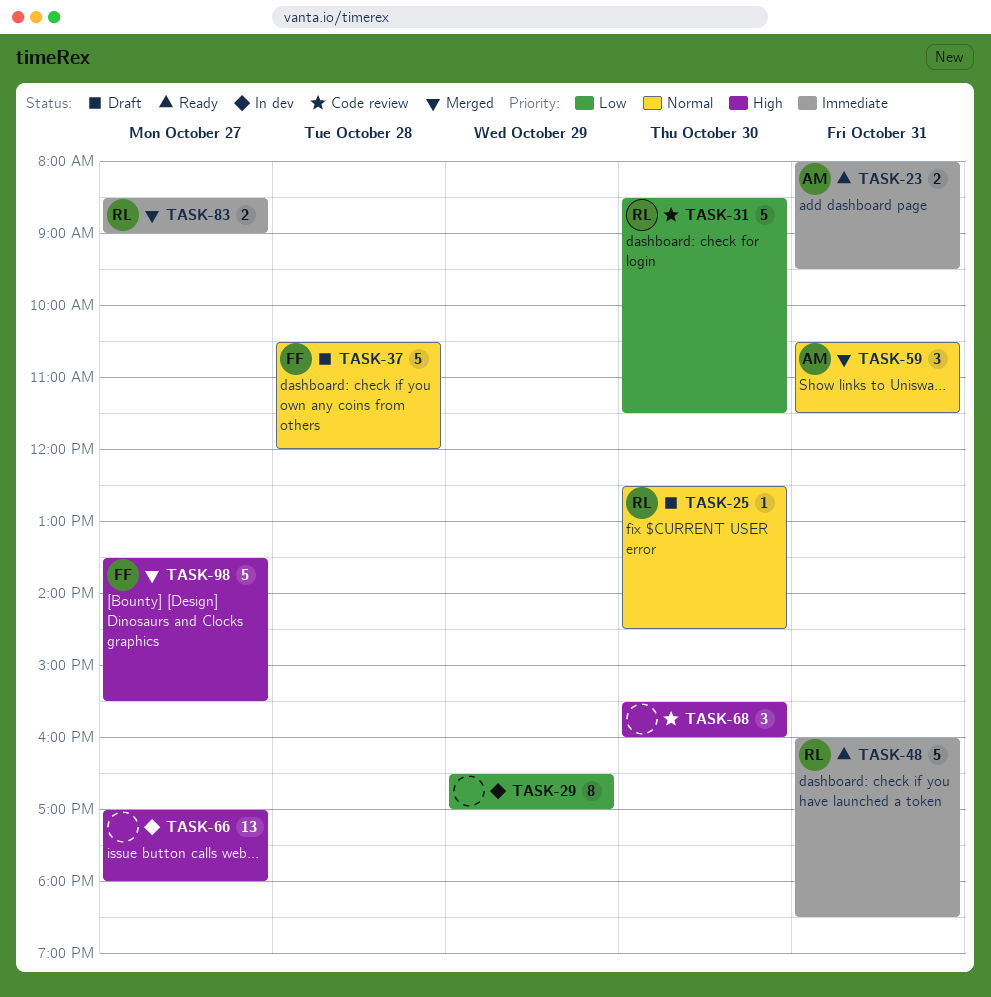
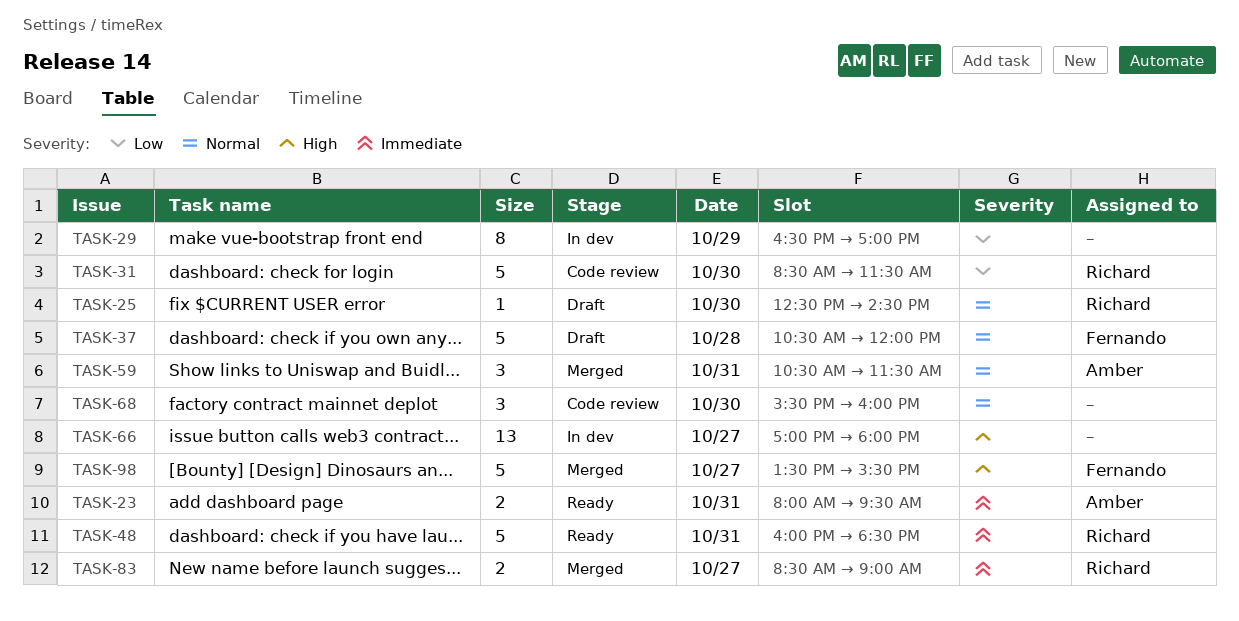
TASK-68, priority: High -> Normal

